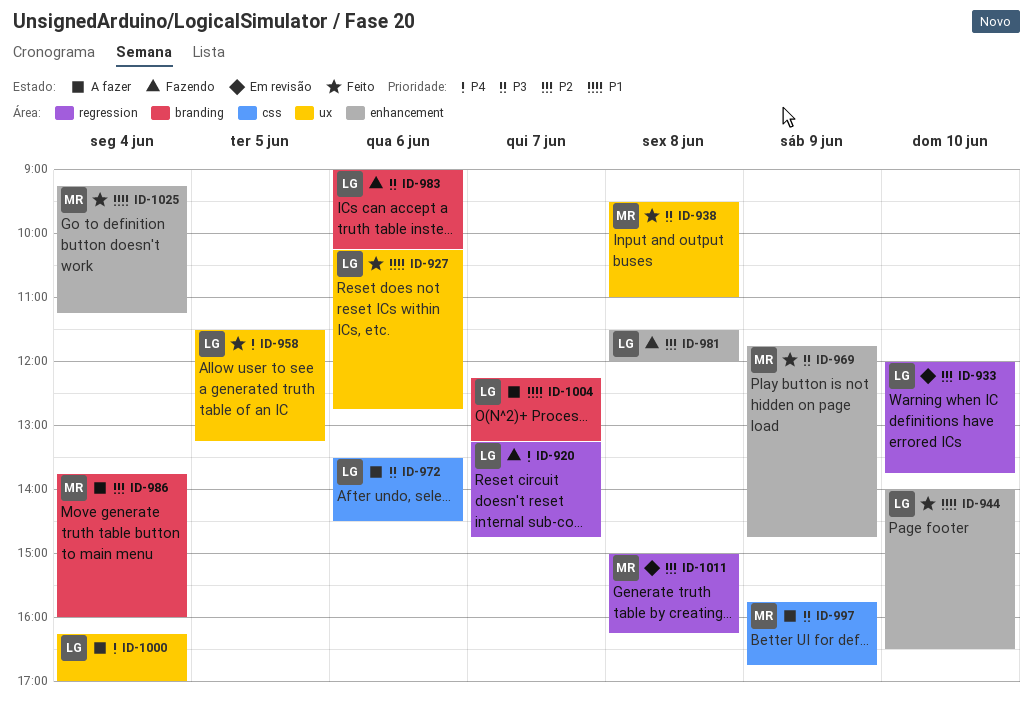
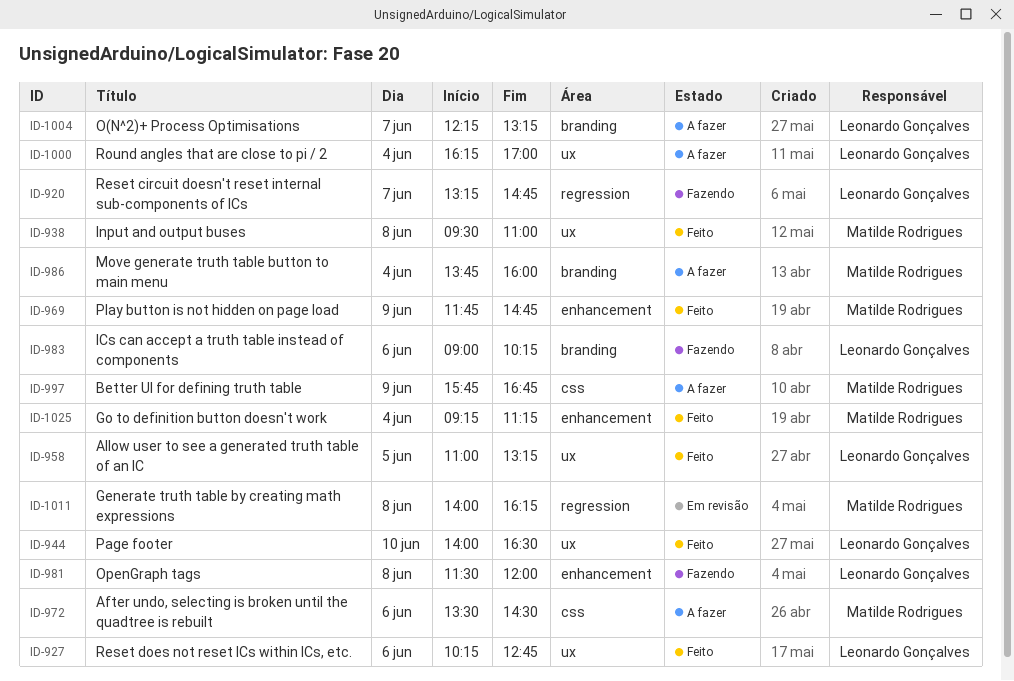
ID-933: present -> none
ID-944, label: enhancement -> ux
ID-958, begins: 11:30 -> 11:00
ID-972, owner: Leonardo Gonçalves -> Matilde Rodrigues
ID-1011, begins: 15:00 -> 14:00

